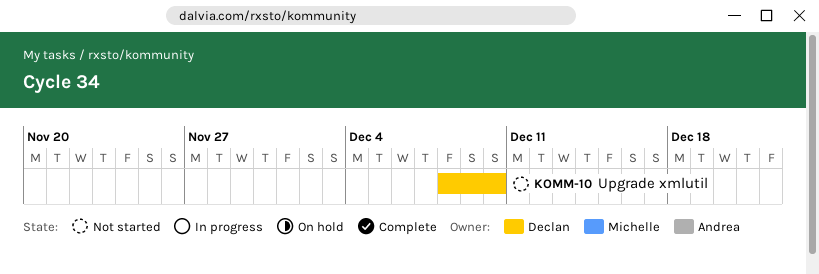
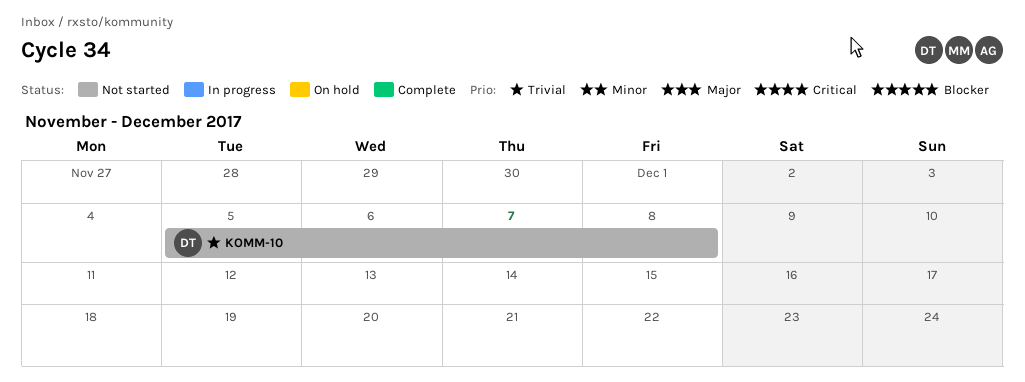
KOMM-10, start: Dec 8 -> Dec 5
KOMM-10, due: Dec 10 -> Dec 8

